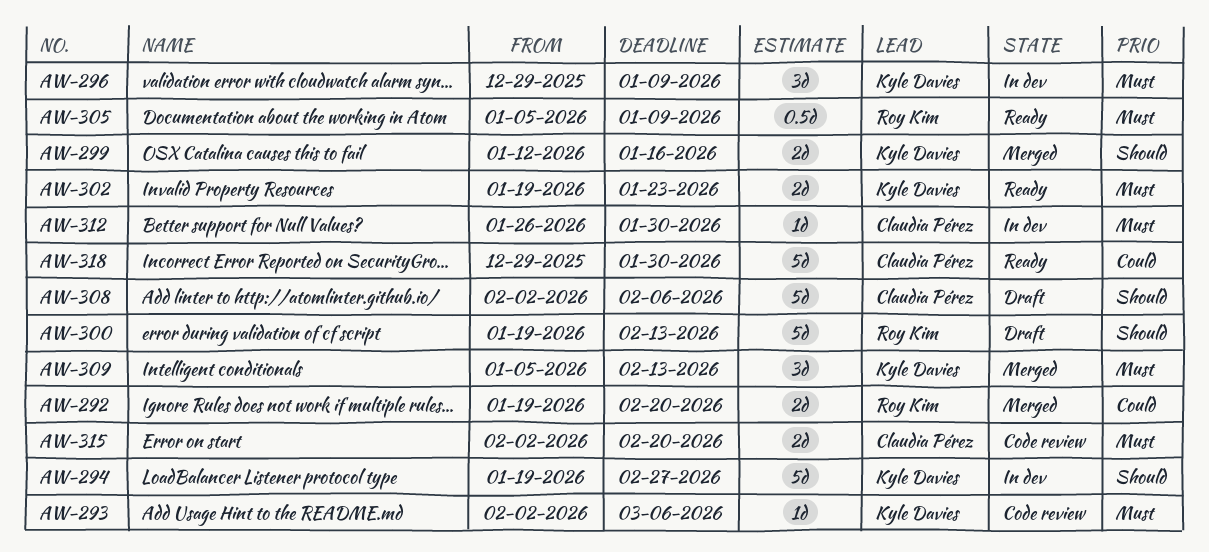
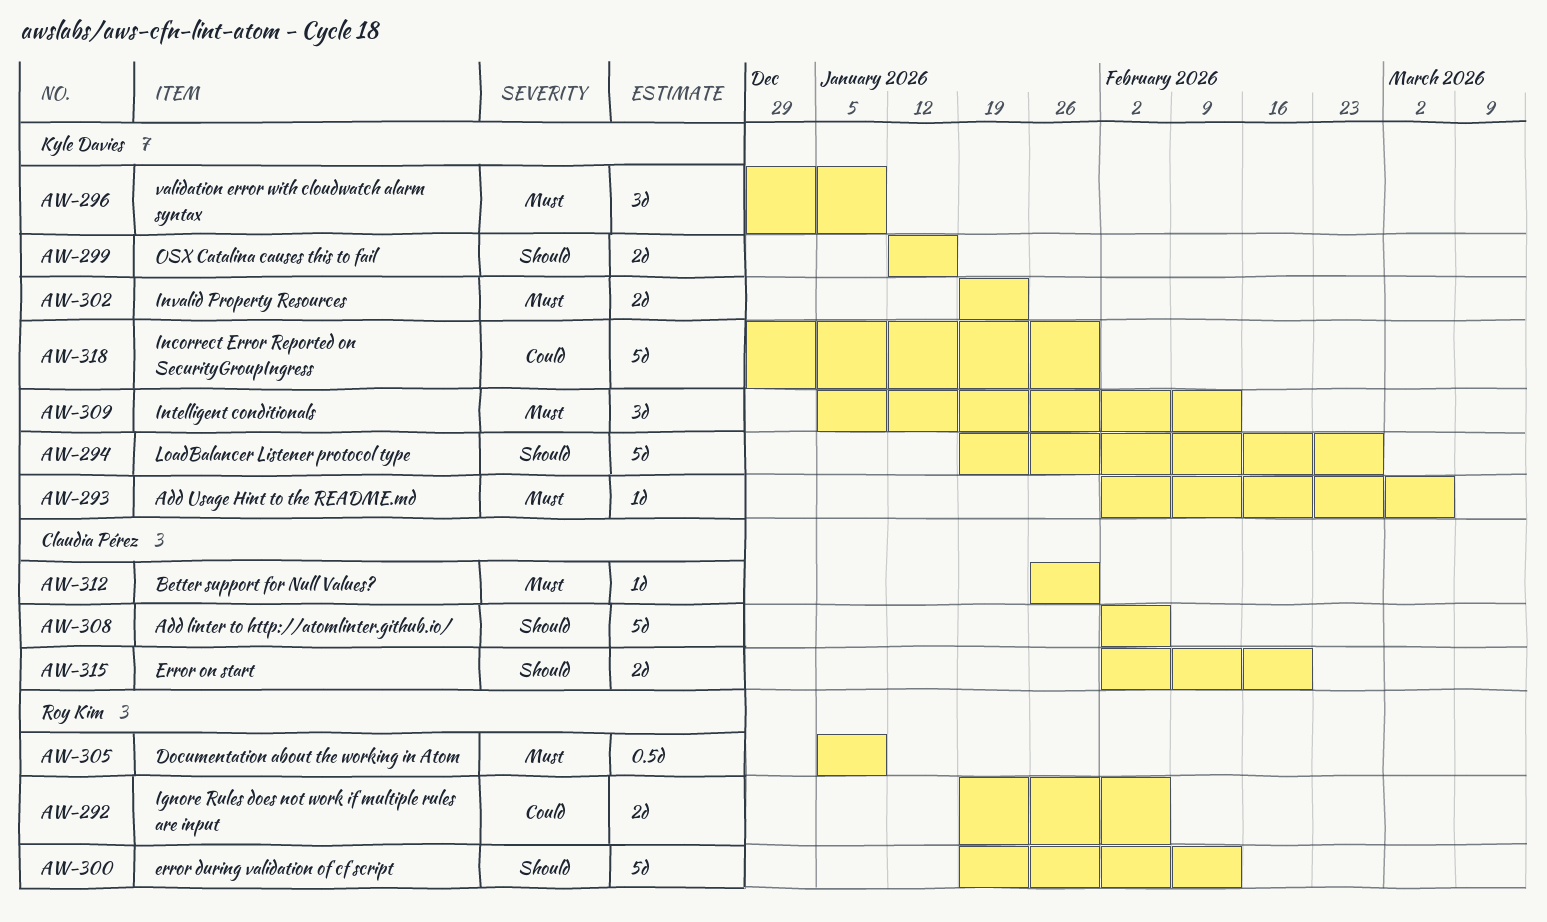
AW-292, due: Feb 20 -> Feb 6
AW-315, priority: Must -> Should
AW-318, owner: Claudia Pérez -> Kyle Davies

